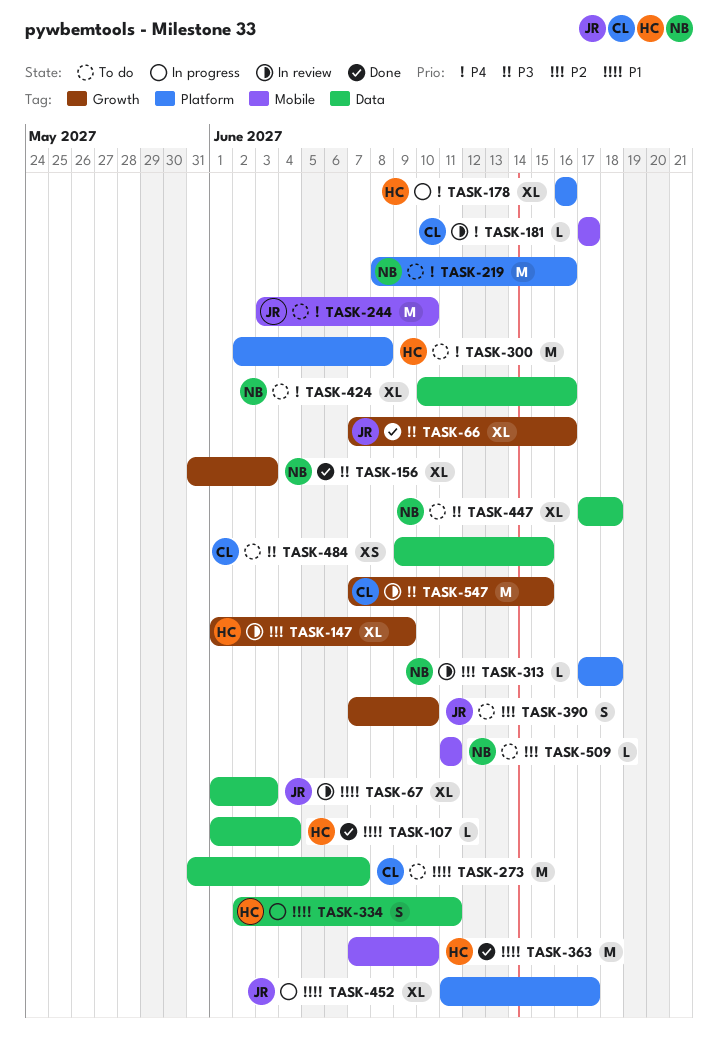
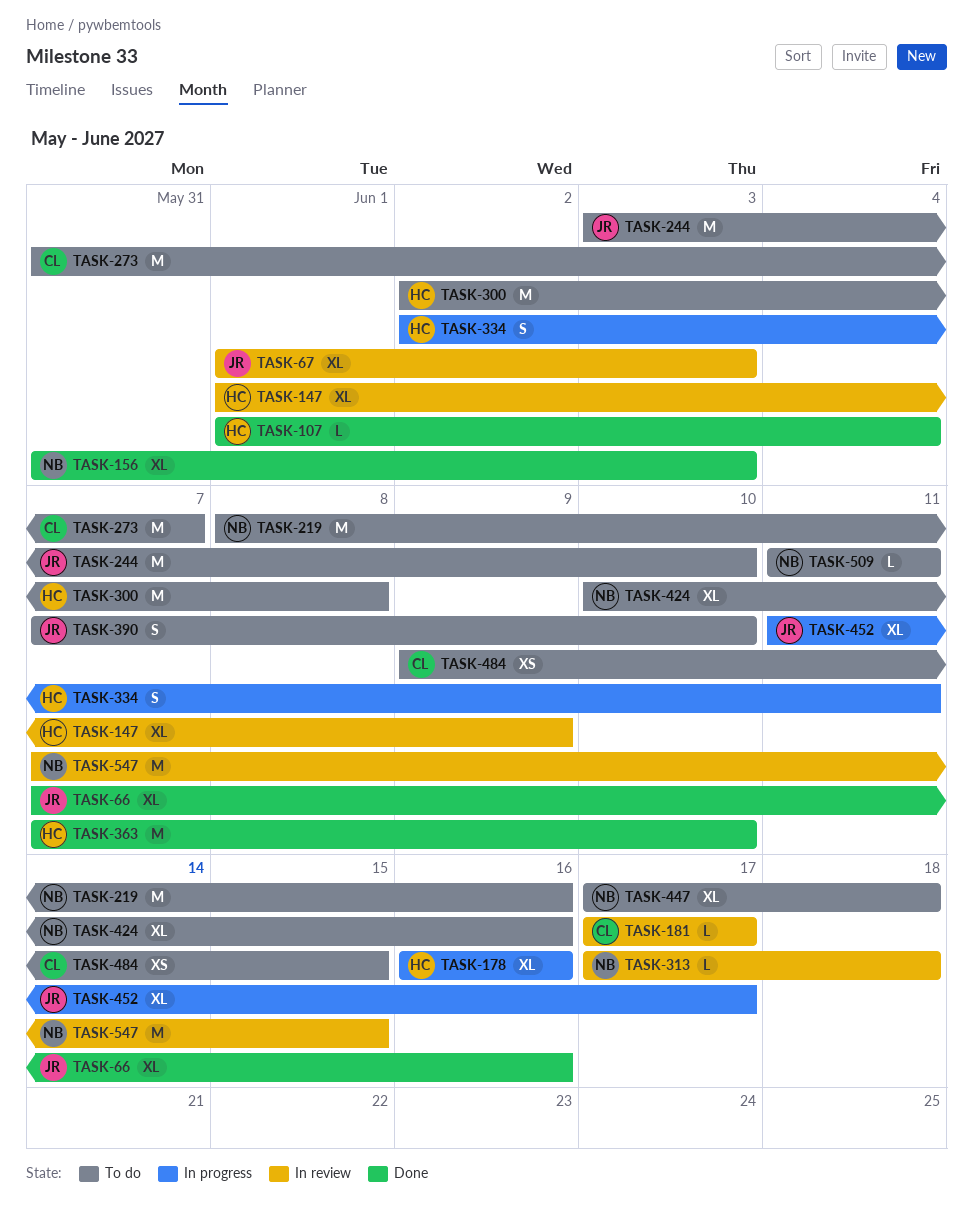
TASK-547, owner: CL -> NB

